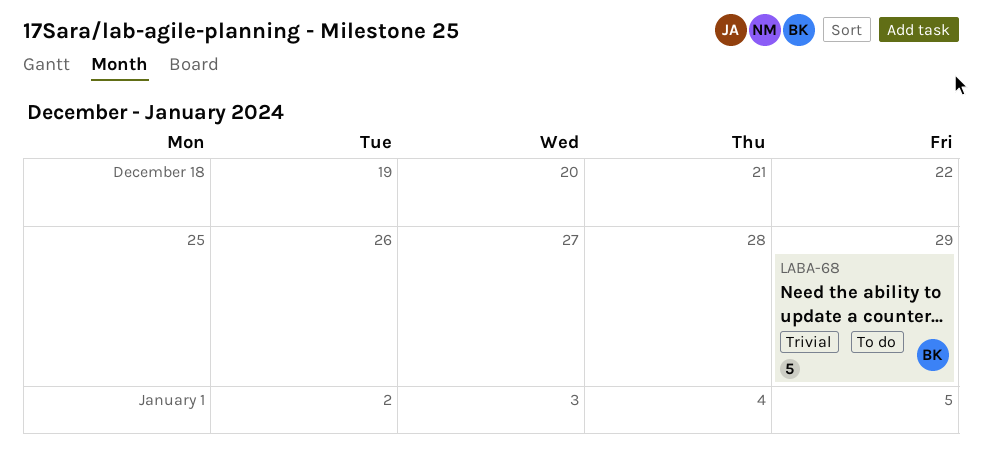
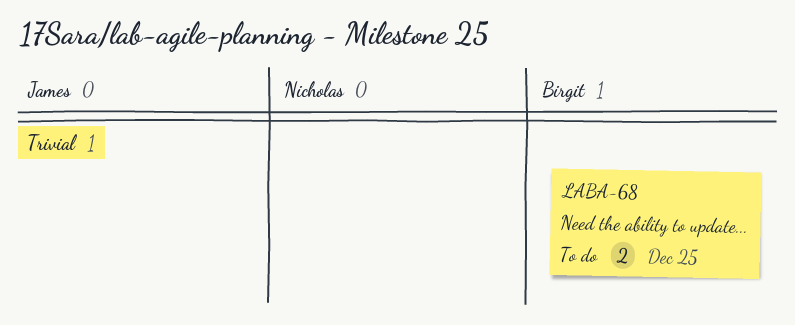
LABA-68, estimate: 5 -> 2
LABA-68, due: Dec 29 -> Dec 25

